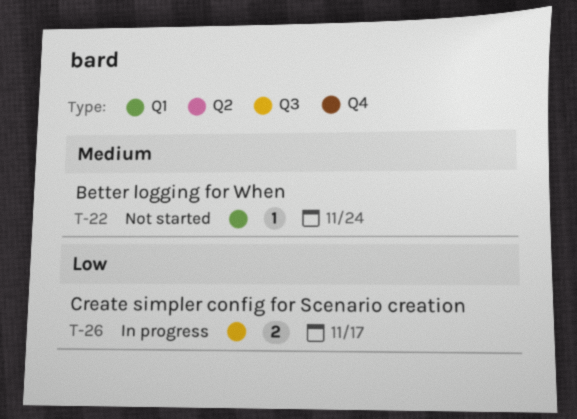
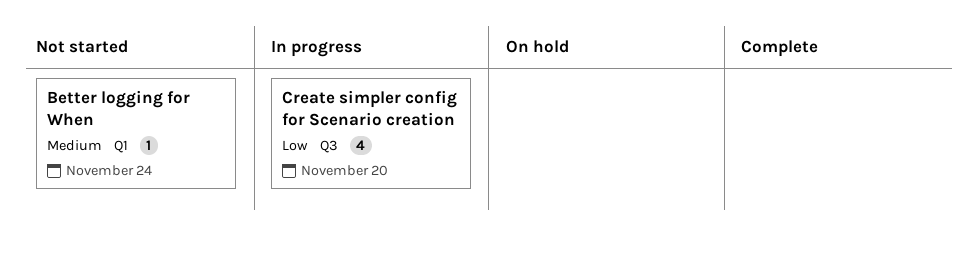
Create simpler config for Scenario creation, estimate: 2 -> 4
Create simpler config for Scenario creation, due: Nov 17 -> Nov 20

